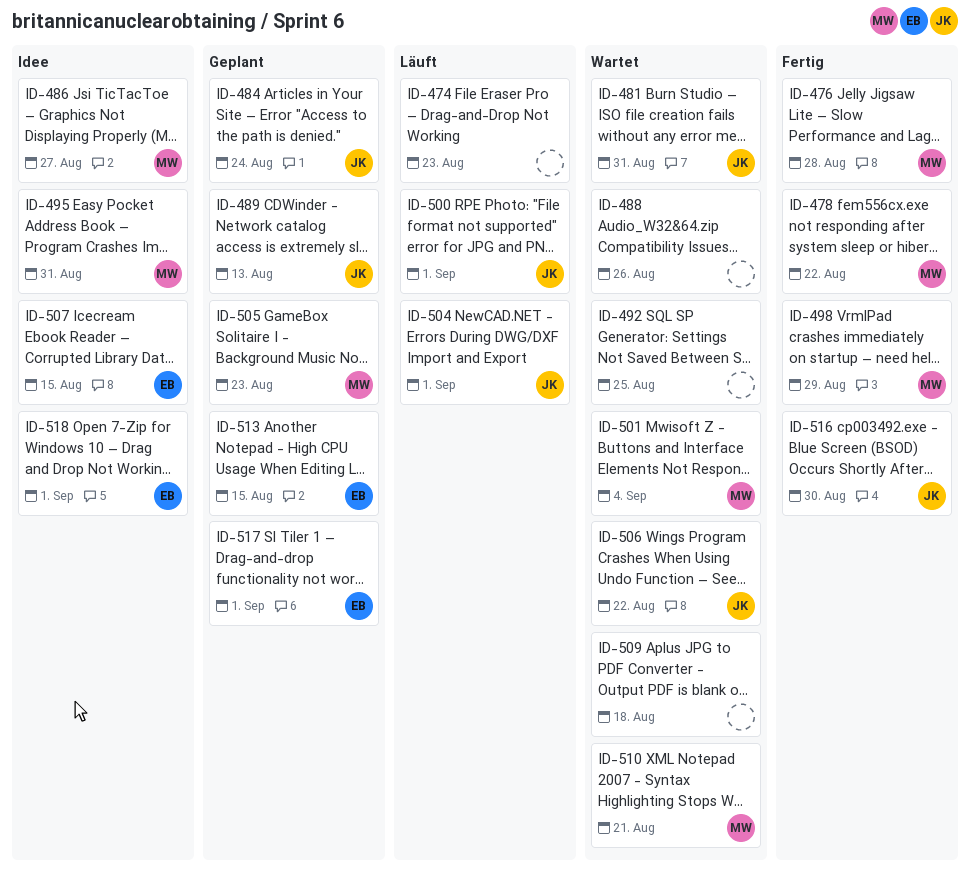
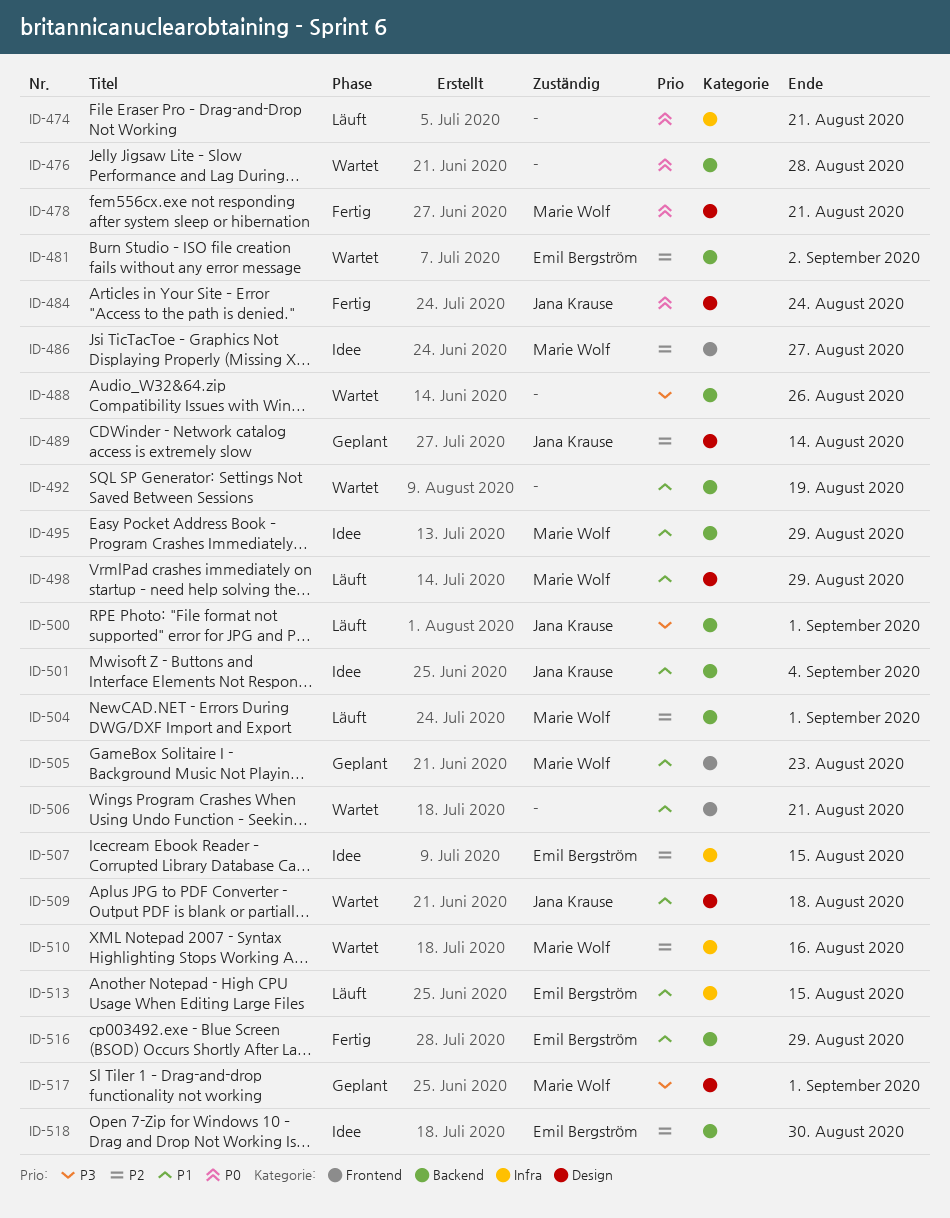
ID-474, due: Aug 23 -> Aug 21
ID-476, status: Fertig -> Wartet
ID-476, owner: Marie Wolf -> none
ID-478, due: Aug 22 -> Aug 21
ID-481, owner: Jana Krause -> Emil Bergström
ID-481, due: Aug 31 -> Sep 2
ID-484, status: Geplant -> Fertig
ID-489, due: Aug 13 -> Aug 14
ID-492, due: Aug 25 -> Aug 19
ID-495, due: Aug 31 -> Aug 29
ID-498, status: Fertig -> Läuft
ID-501, status: Wartet -> Idee
ID-501, owner: Marie Wolf -> Jana Krause
ID-504, owner: Jana Krause -> Marie Wolf
ID-506, owner: Jana Krause -> none
ID-506, due: Aug 22 -> Aug 21
ID-509, owner: none -> Jana Krause
ID-510, due: Aug 21 -> Aug 16
ID-513, status: Geplant -> Läuft
ID-516, owner: Jana Krause -> Emil Bergström
ID-516, due: Aug 30 -> Aug 29
ID-517, owner: Emil Bergström -> Marie Wolf
ID-518, due: Sep 1 -> Aug 30

